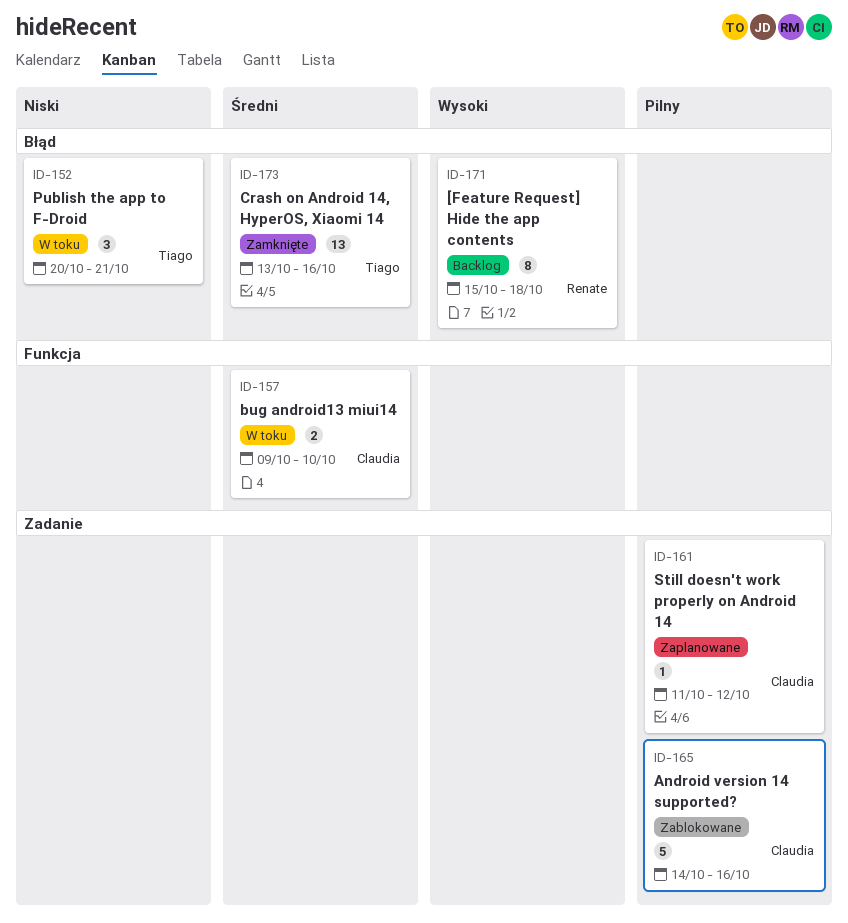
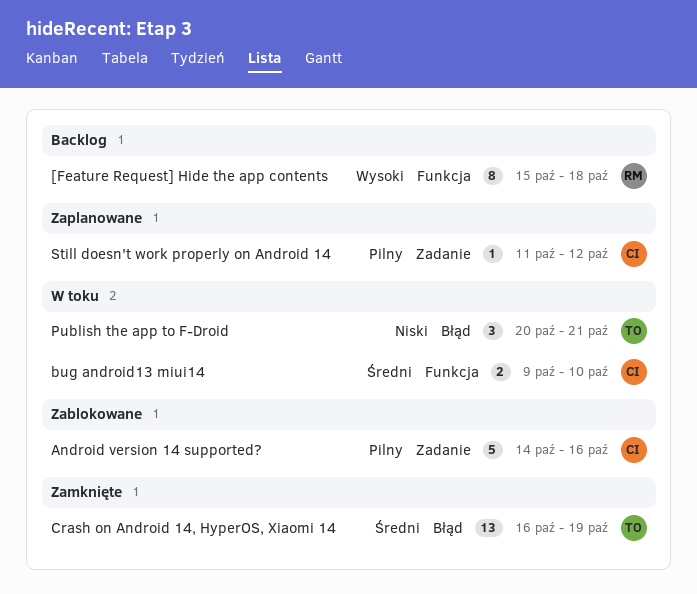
[Feature Request] Hide the app contents, label: Błąd -> Funkcja
Crash on Android 14, HyperOS, Xiaomi 14, start: Oct 13 -> Oct 16
Crash on Android 14, HyperOS, Xiaomi 14, due: Oct 16 -> Oct 19

